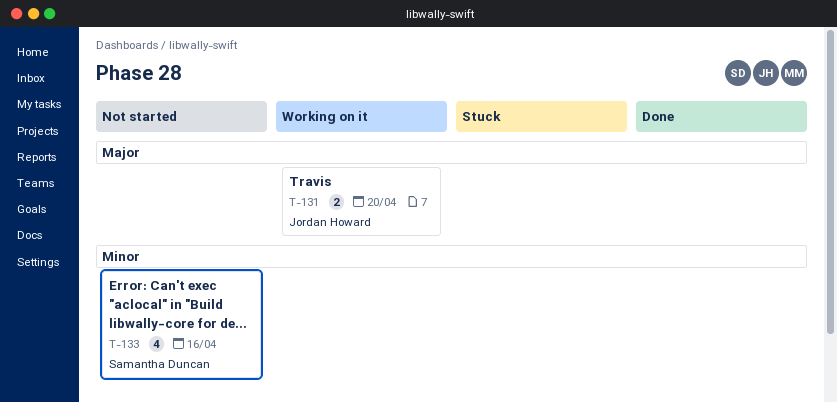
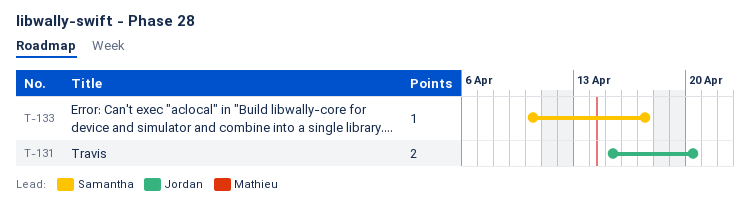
T-133, estimate: 4 -> 1
T-133, due: Apr 16 -> Apr 17

